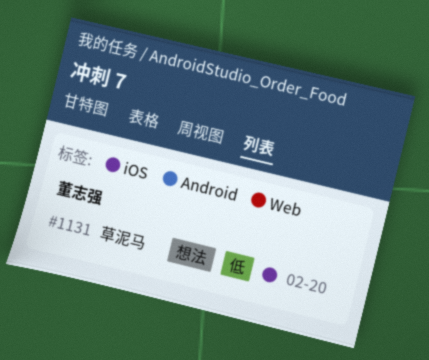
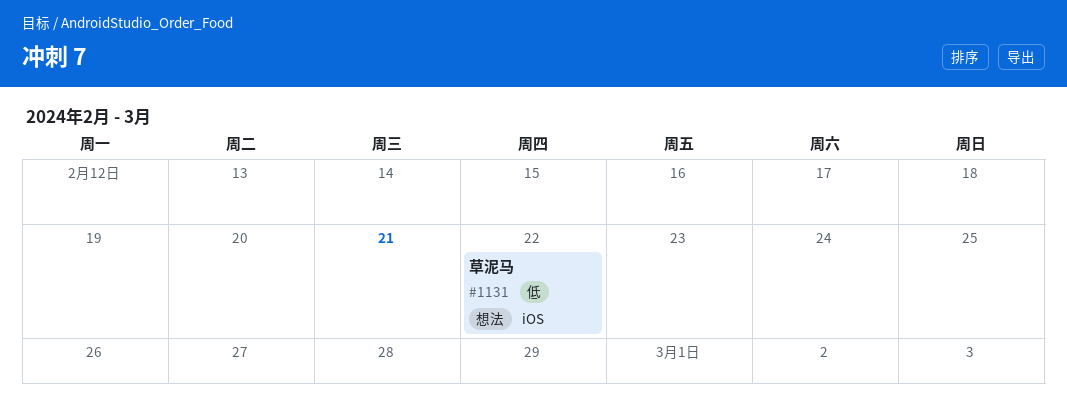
#1131, due: Feb 20 -> Feb 22

